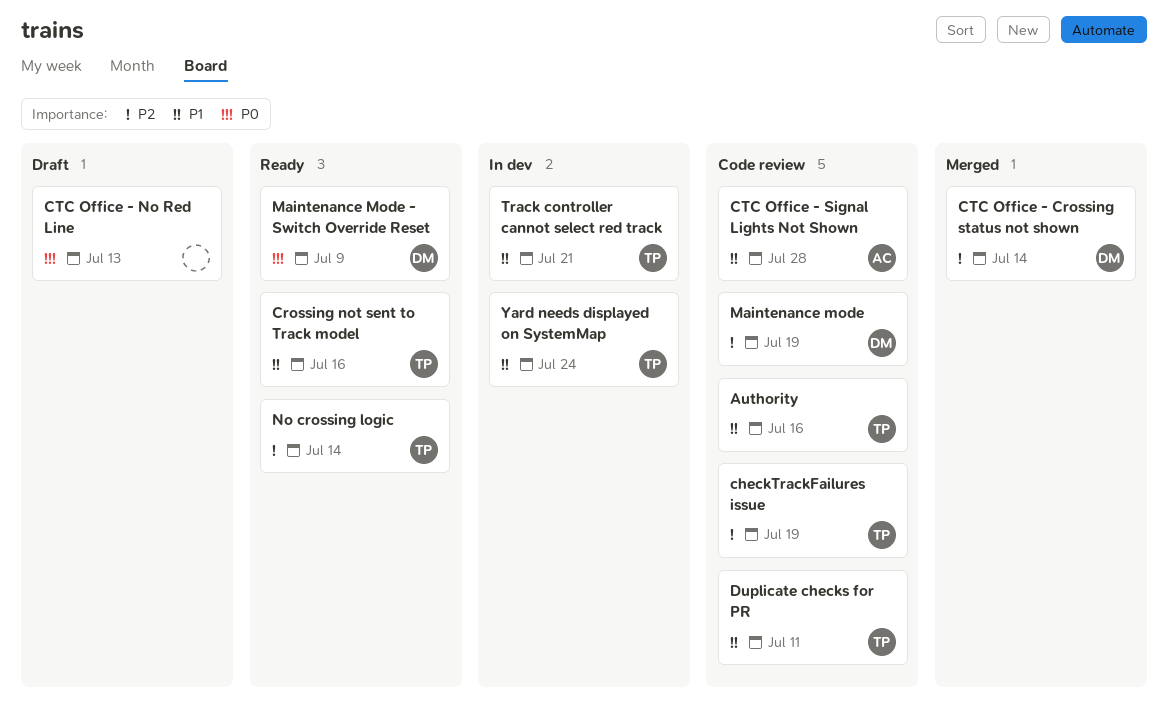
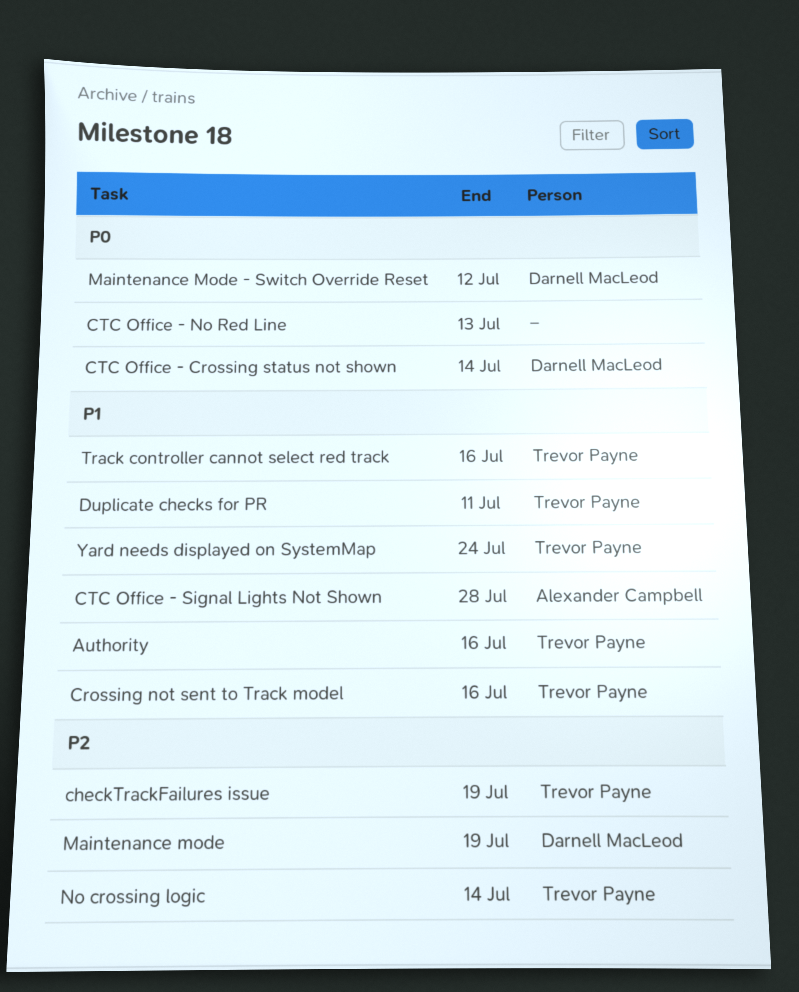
CTC Office - Crossing status not shown, priority: P2 -> P0
Maintenance Mode - Switch Override Reset, due: Jul 9 -> Jul 12
Track controller cannot select red track, due: Jul 21 -> Jul 16

